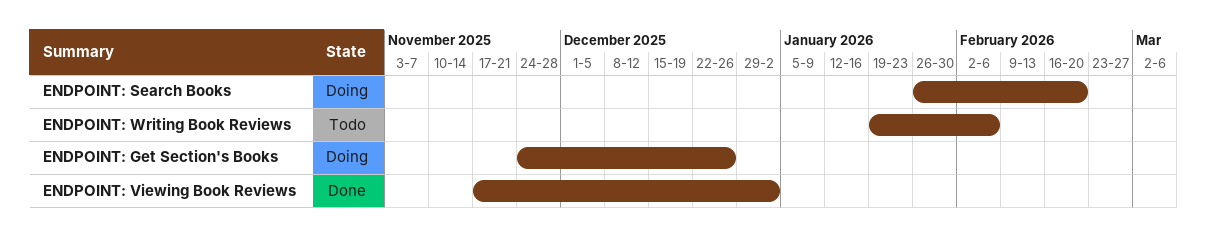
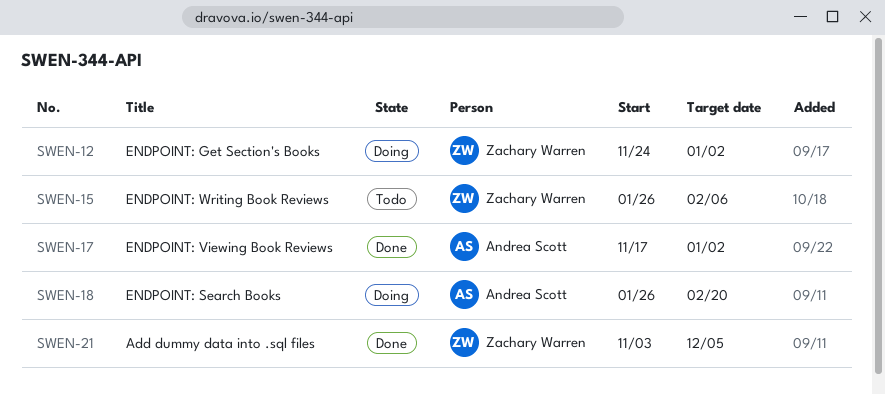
Add dummy data into .sql files: none -> present
ENDPOINT: Get Section's Books, due: Dec 26 -> Jan 2
ENDPOINT: Writing Book Reviews, start: Jan 19 -> Jan 26

